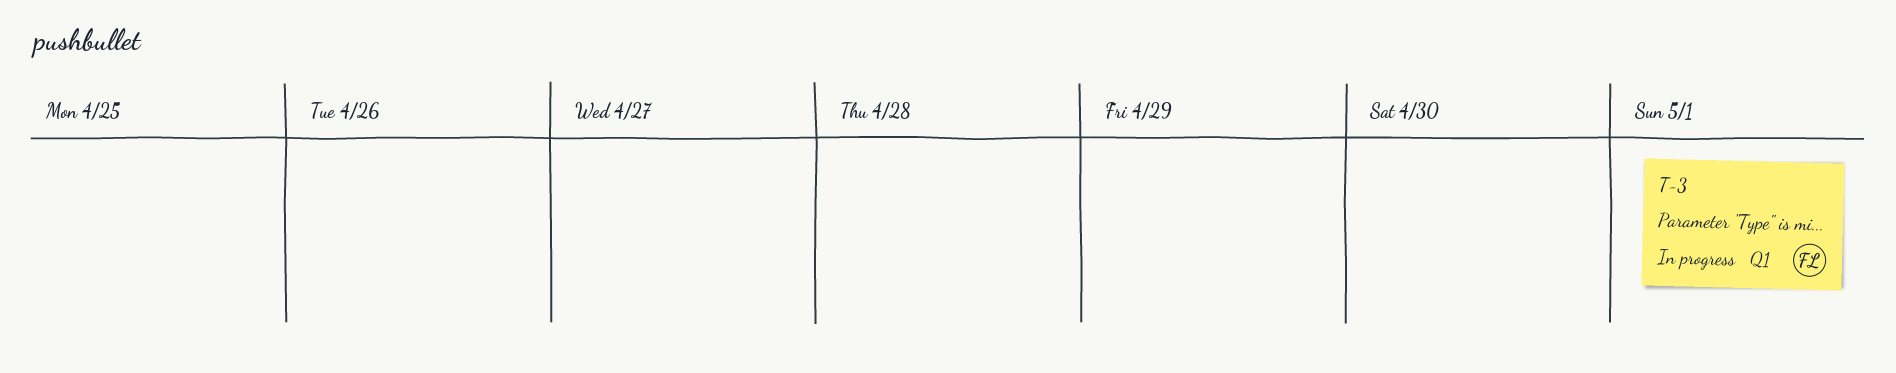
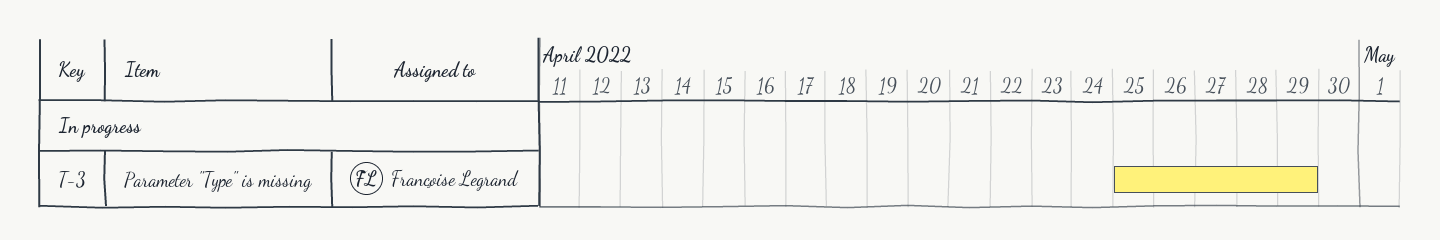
T-3, due: May 1 -> Apr 29

